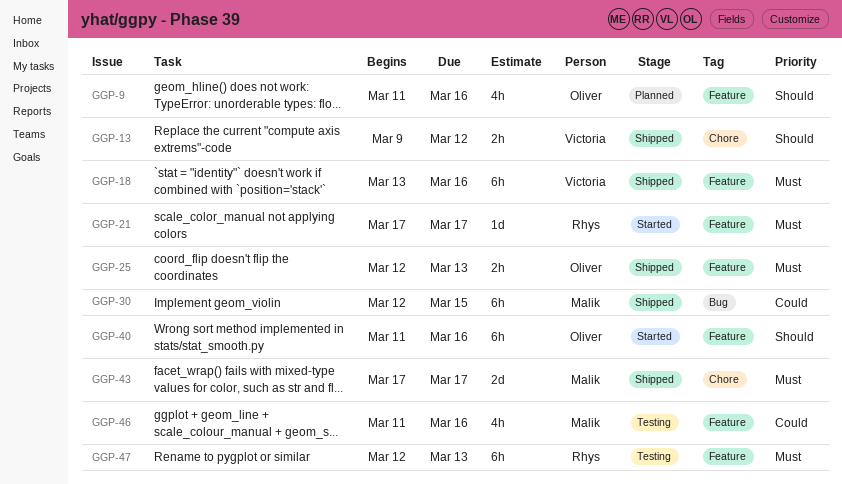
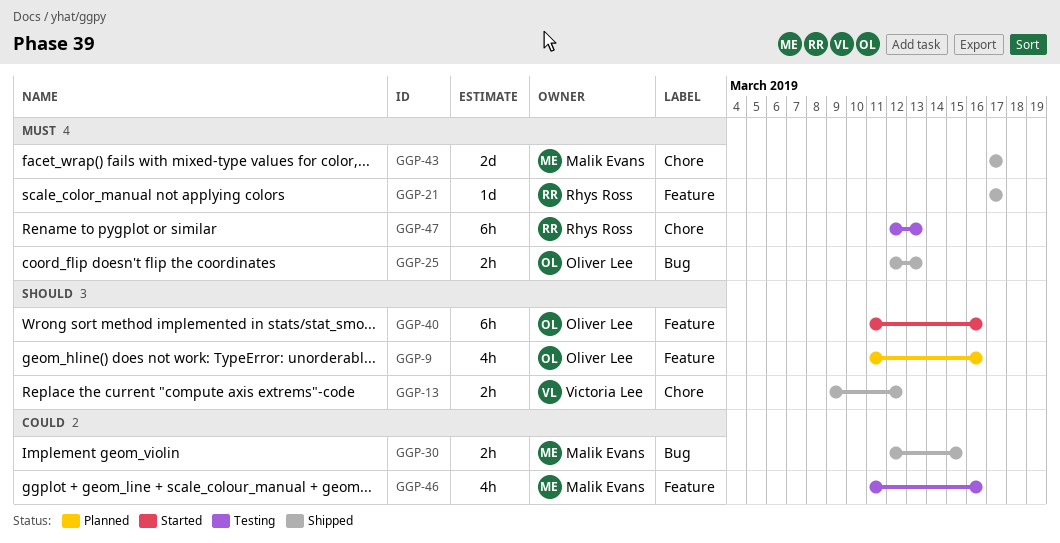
GGP-18: present -> none
GGP-21, status: Started -> Shipped
GGP-25, label: Feature -> Bug
GGP-30, estimate: 6h -> 2h
GGP-47, label: Feature -> Chore

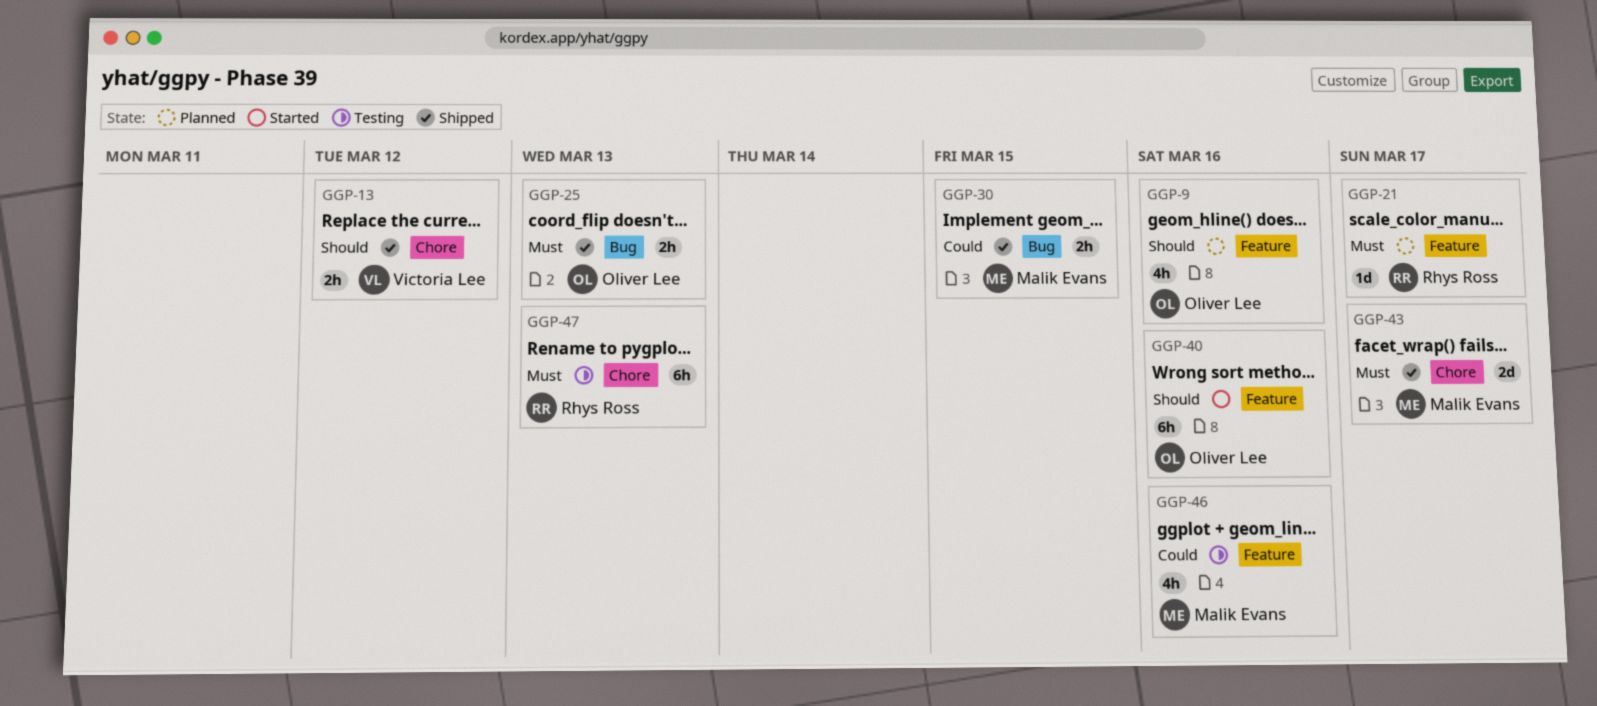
GGP-21, status: Shipped -> Planned

